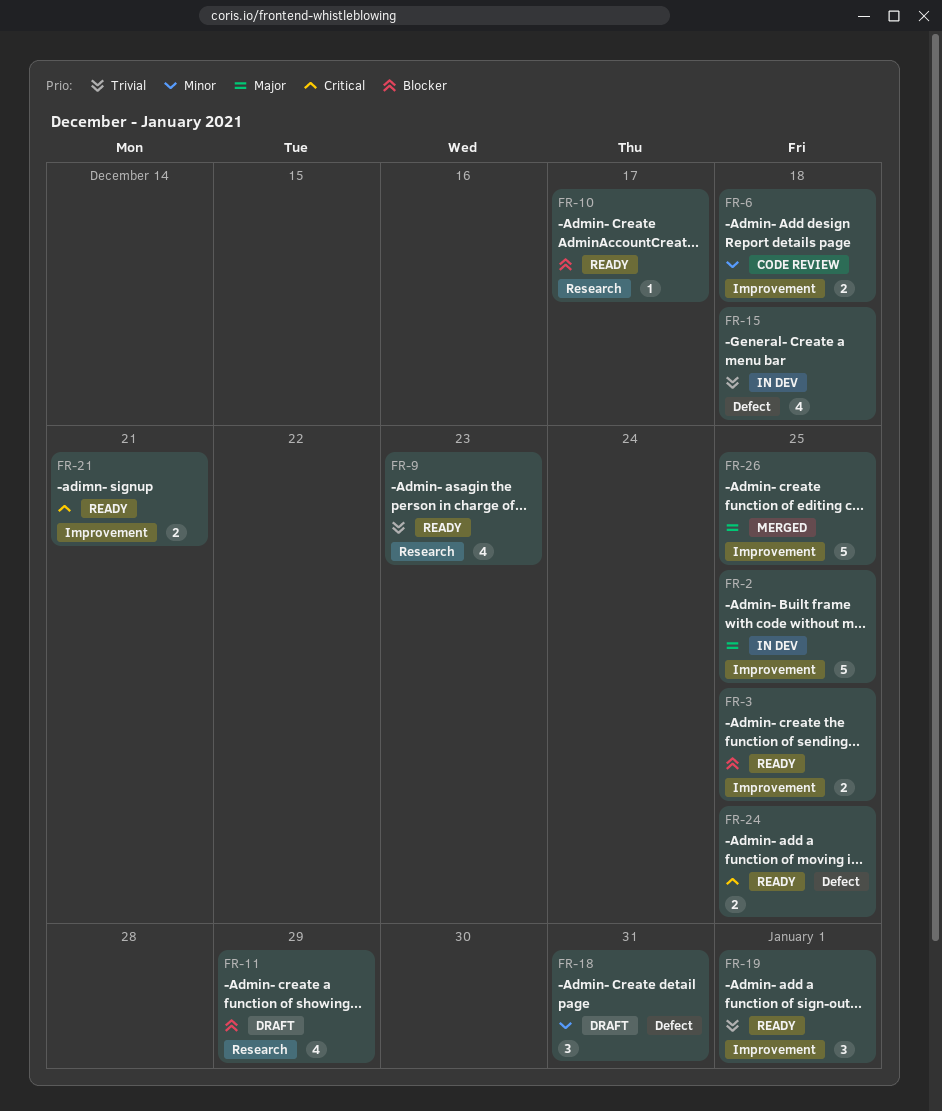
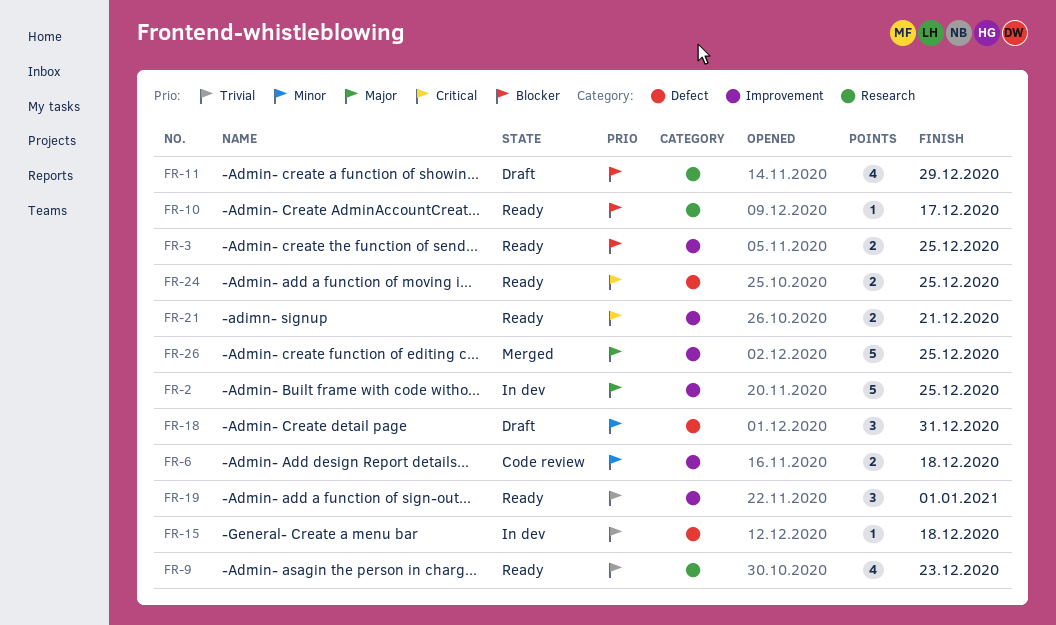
FR-15, estimate: 4 -> 1

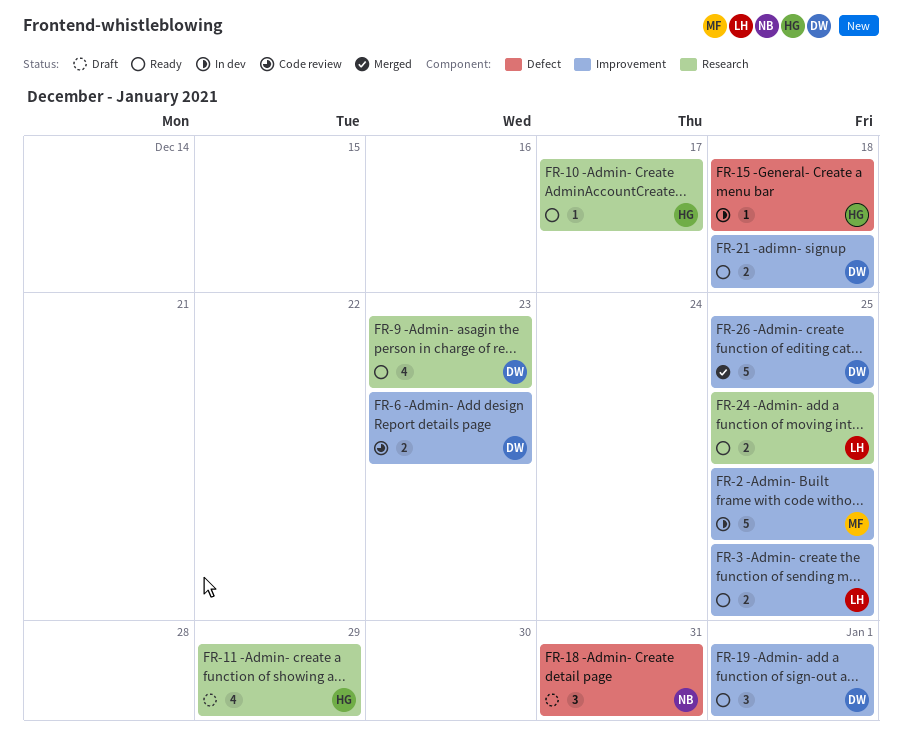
FR-6, due: Dec 18 -> Dec 23
FR-21, due: Dec 21 -> Dec 18
FR-24, label: Defect -> Research

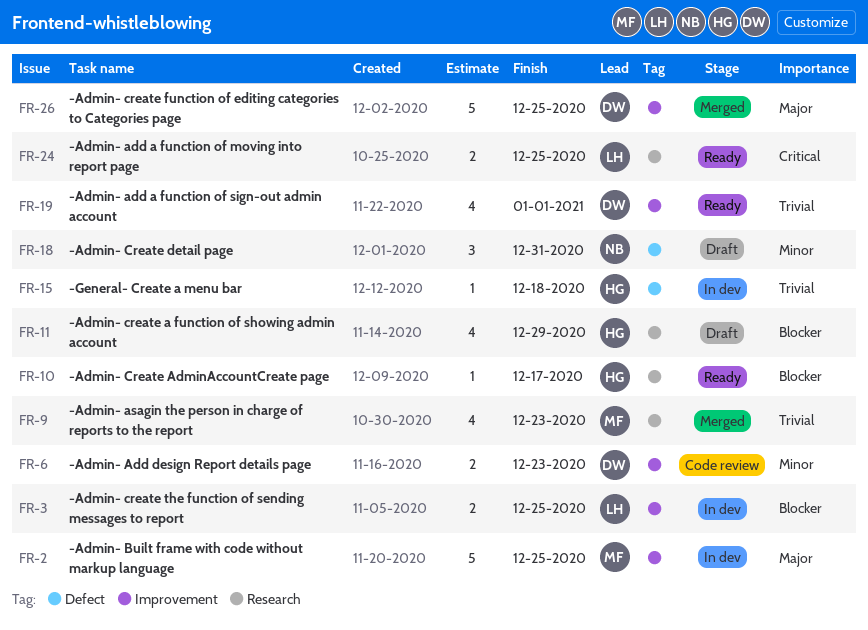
FR-3, status: Ready -> In dev
FR-9, status: Ready -> Merged
FR-9, owner: DW -> MF
FR-19, estimate: 3 -> 4
FR-21: present -> none

